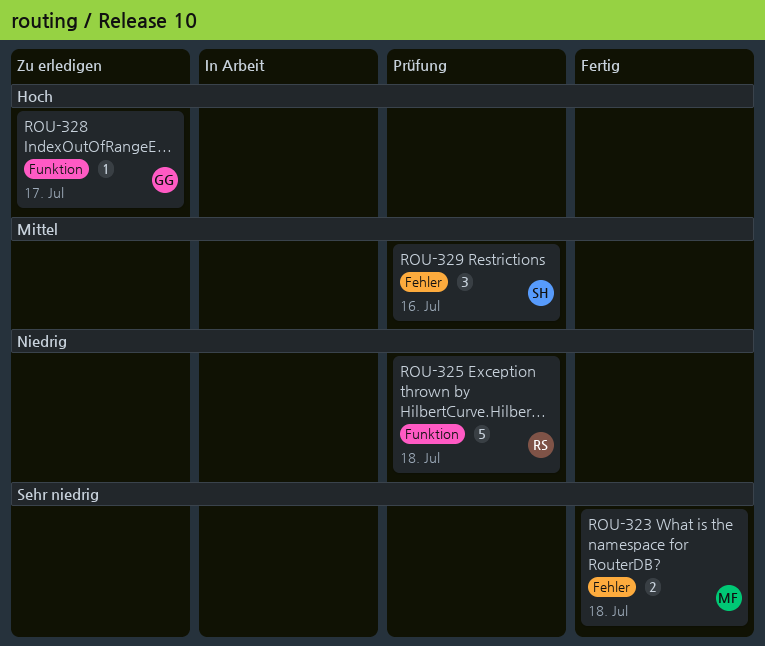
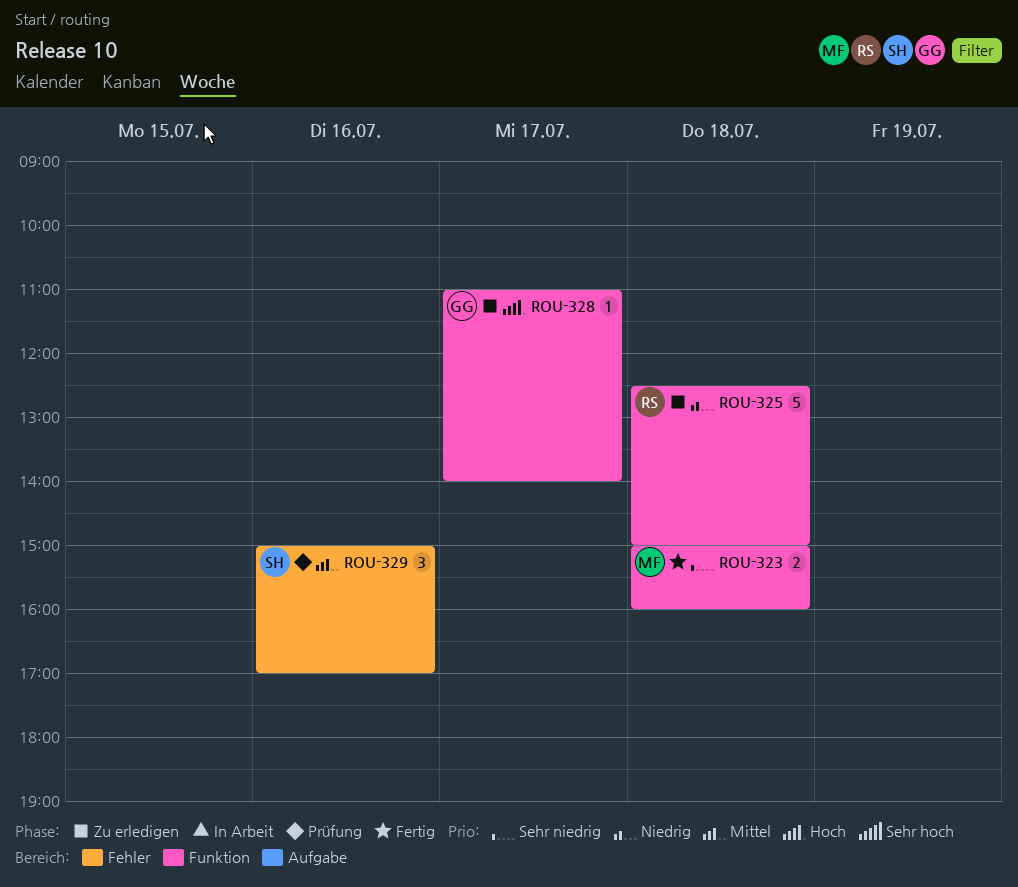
ROU-323, label: Fehler -> Funktion
ROU-325, status: Prüfung -> Zu erledigen

